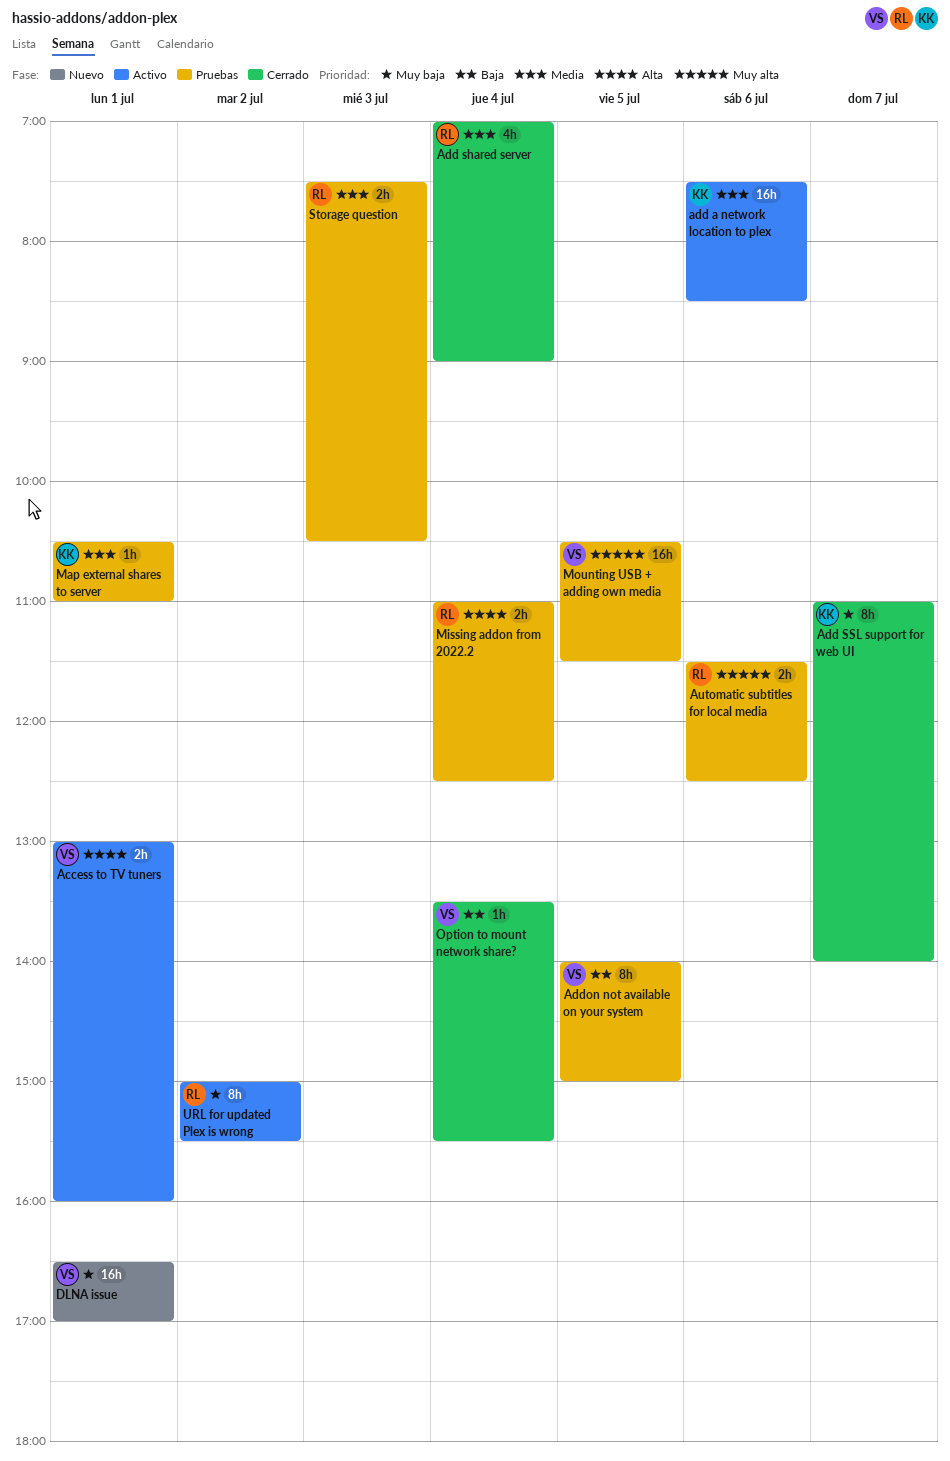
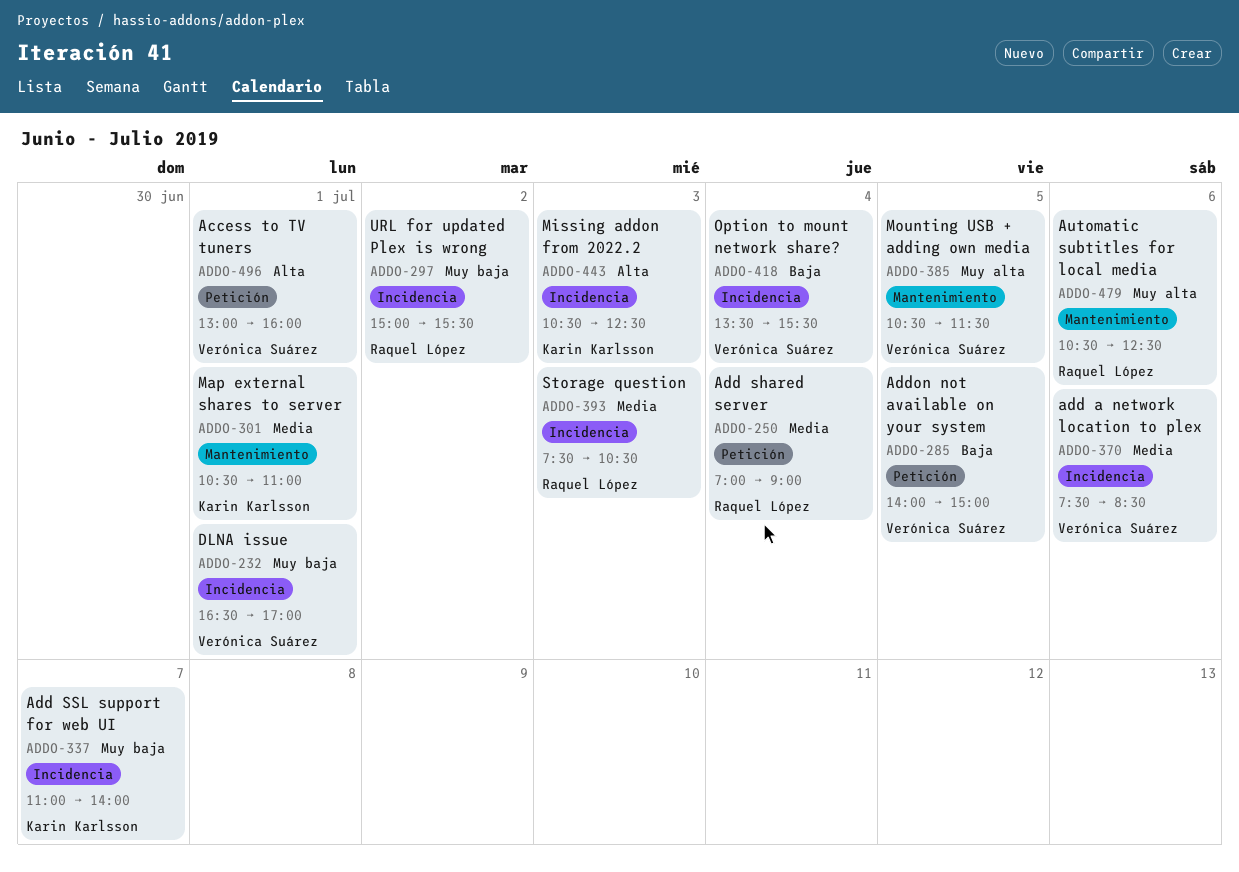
add a network location to plex, owner: Karin Karlsson -> Verónica Suárez
Automatic subtitles for local media, begins: 11:30 -> 10:30
Missing addon from 2022.2, owner: Raquel López -> Karin Karlsson
Missing addon from 2022.2, day: Jul 4 -> Jul 3
Missing addon from 2022.2, begins: 11:00 -> 10:30

